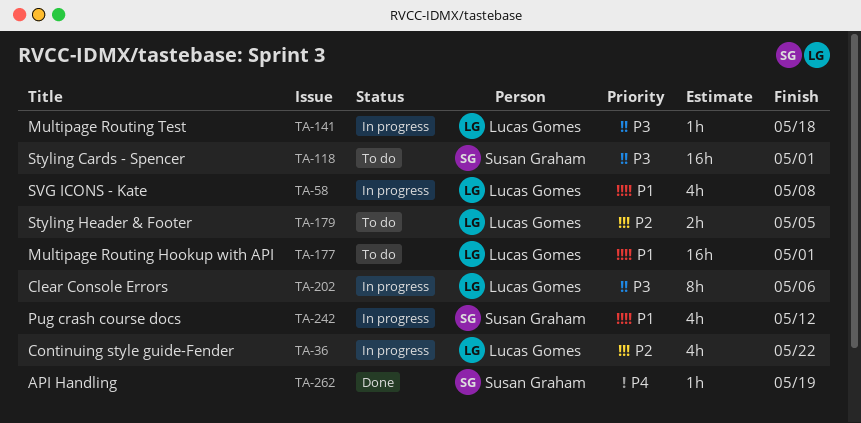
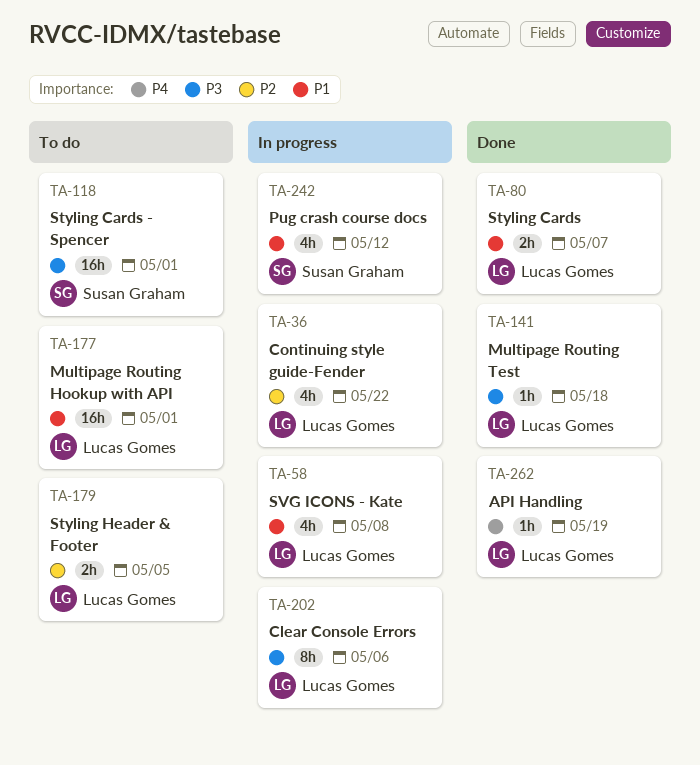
TA-80: none -> present
TA-141, status: In progress -> Done
TA-262, owner: Susan Graham -> Lucas Gomes

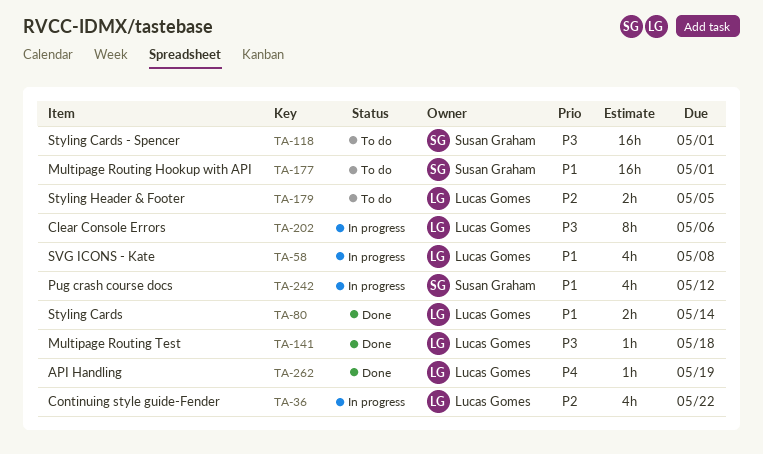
TA-80, due: May 7 -> May 14
TA-177, owner: Lucas Gomes -> Susan Graham

